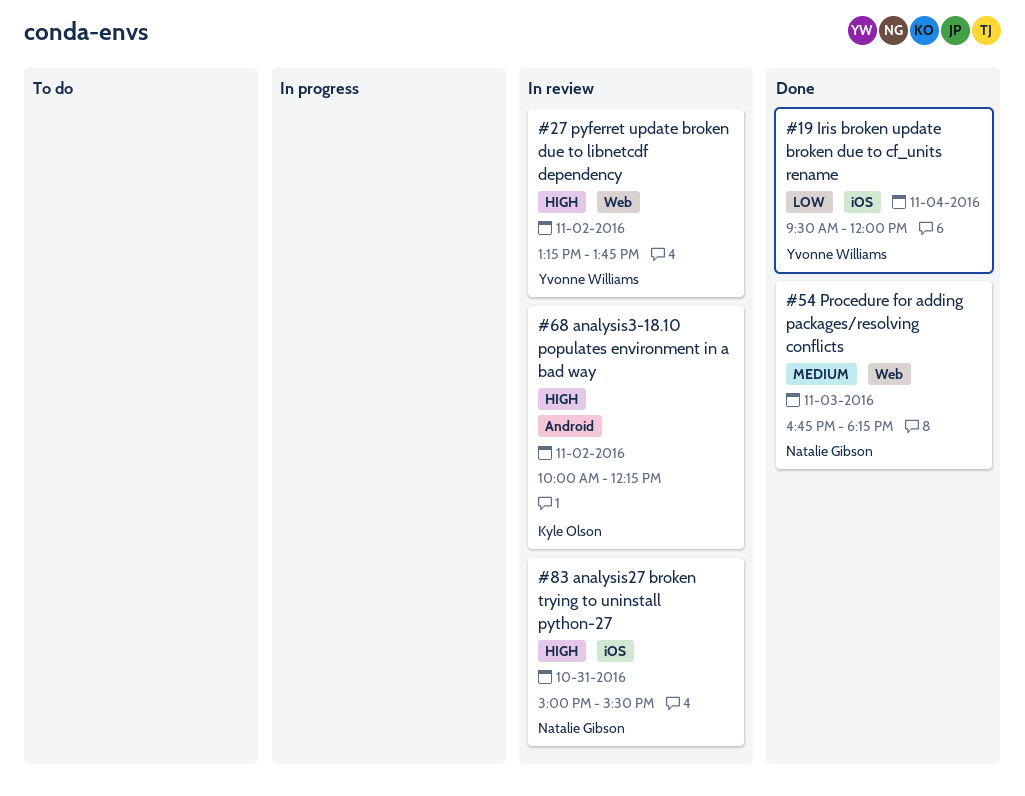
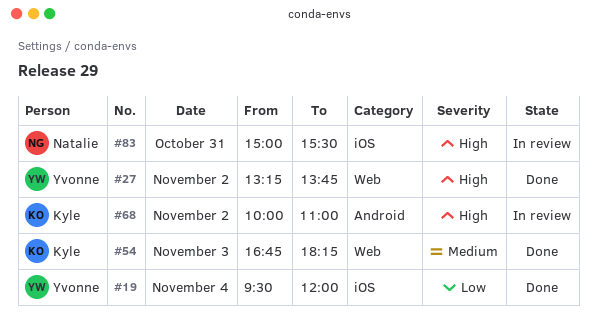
#27, status: In review -> Done
#54, owner: Natalie Gibson -> Kyle Olson
#68, ends: 12:15 -> 11:00

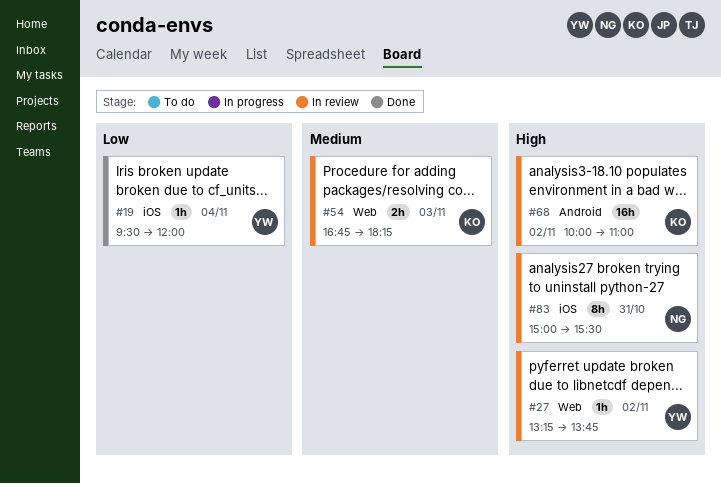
#27, status: Done -> In review
#54, status: Done -> In review

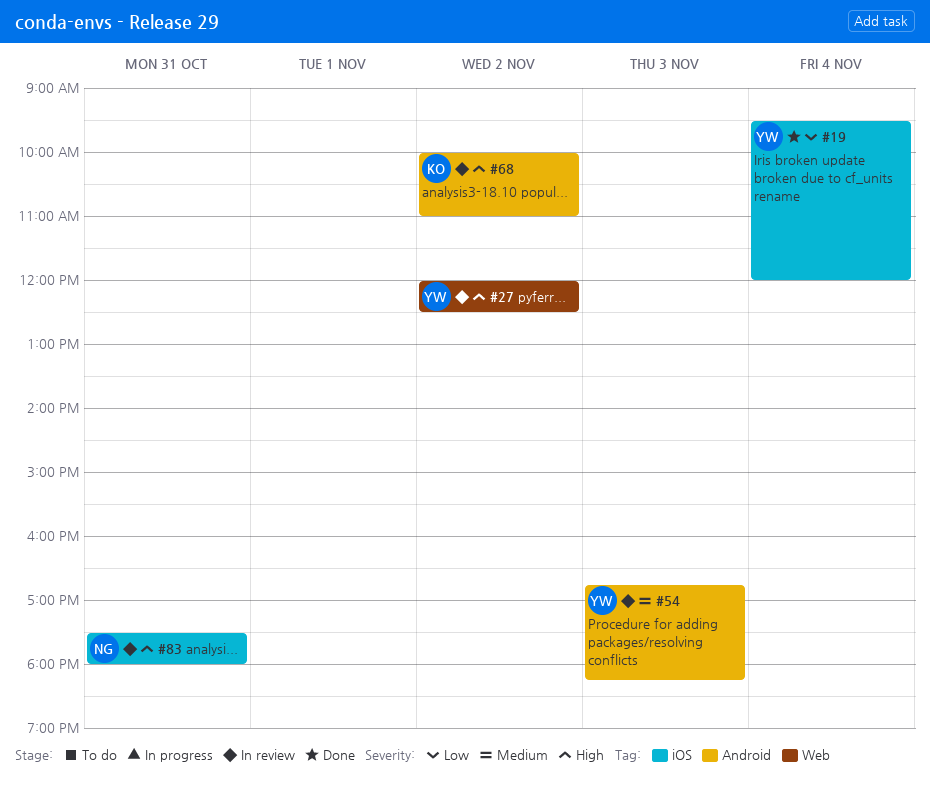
#27, begins: 13:15 -> 12:00
#27, ends: 13:45 -> 12:30
#54, owner: KO -> YW
#54, label: Web -> Android
#83, begins: 15:00 -> 17:30
#83, ends: 15:30 -> 18:00

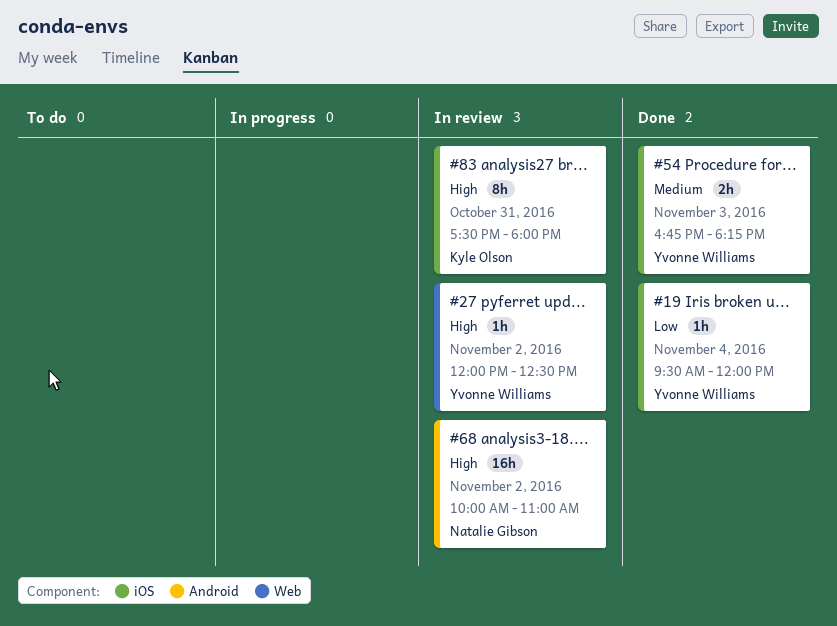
#54, status: In review -> Done
#54, label: Android -> iOS
#68, owner: Kyle Olson -> Natalie Gibson
#83, owner: Natalie Gibson -> Kyle Olson

